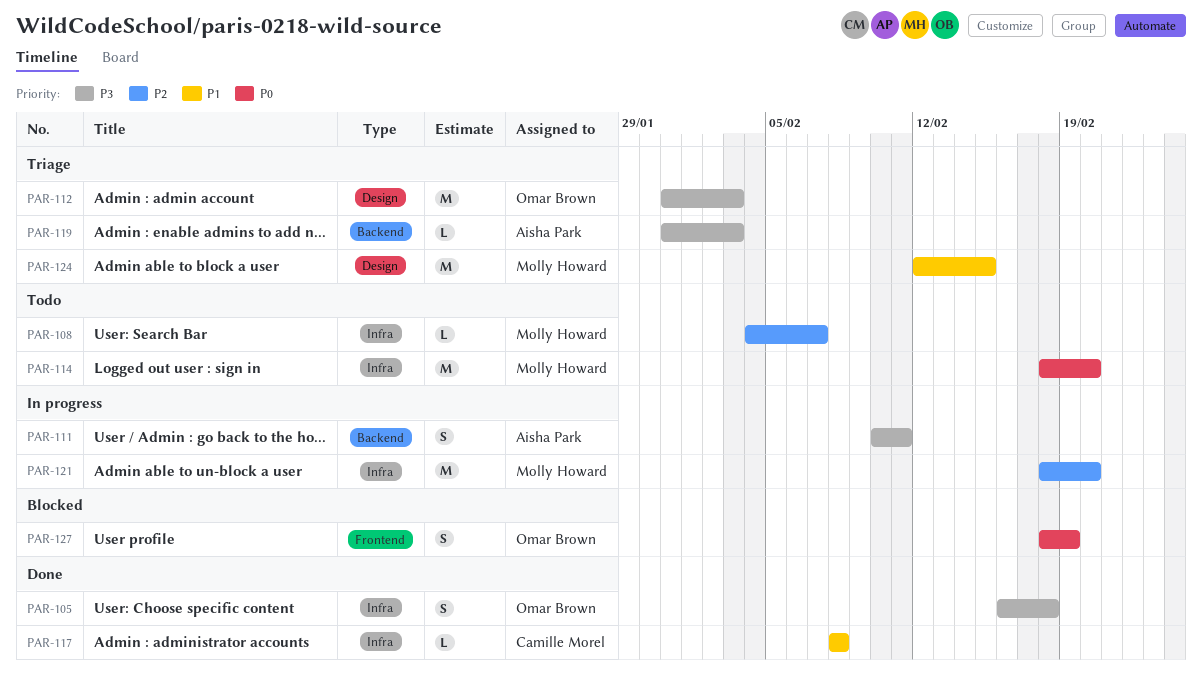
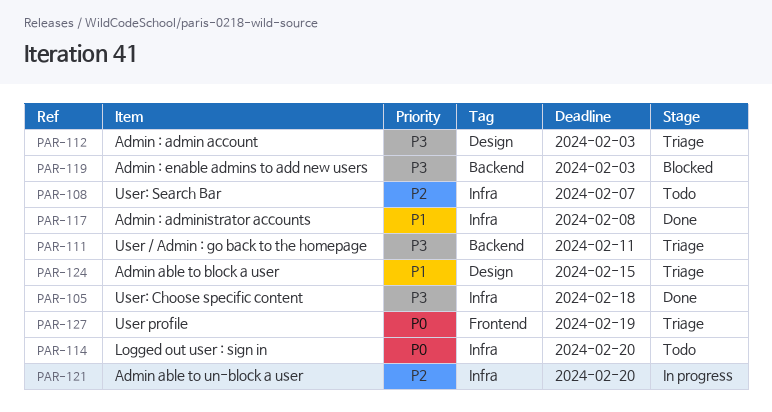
PAR-111, status: In progress -> Triage
PAR-119, status: Triage -> Blocked
PAR-127, status: Blocked -> Triage

